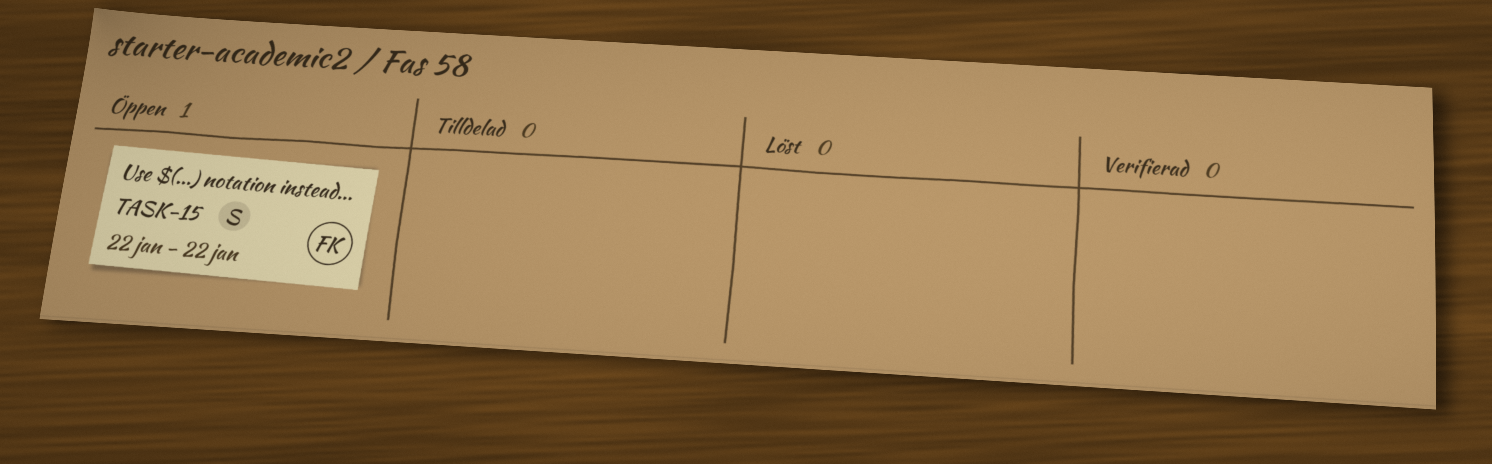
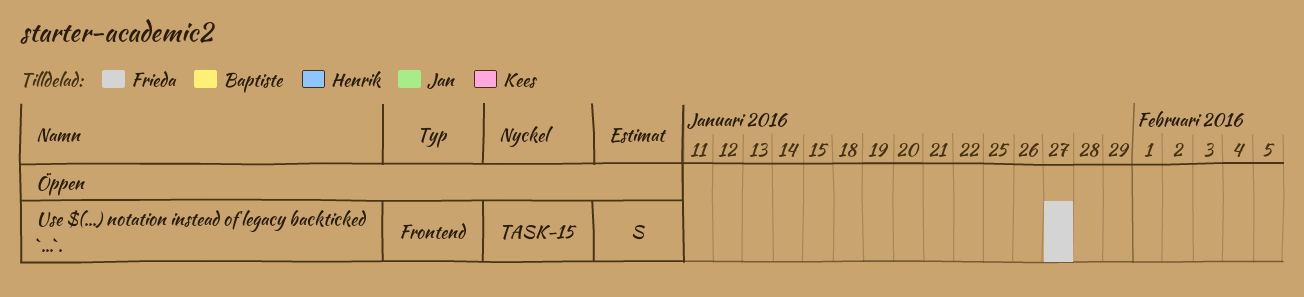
TASK-15, start: Jan 22 -> Jan 27
TASK-15, due: Jan 22 -> Jan 27

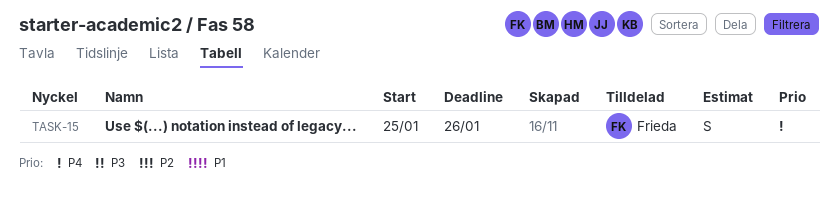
TASK-15, start: Jan 27 -> Jan 25
TASK-15, due: Jan 27 -> Jan 26

